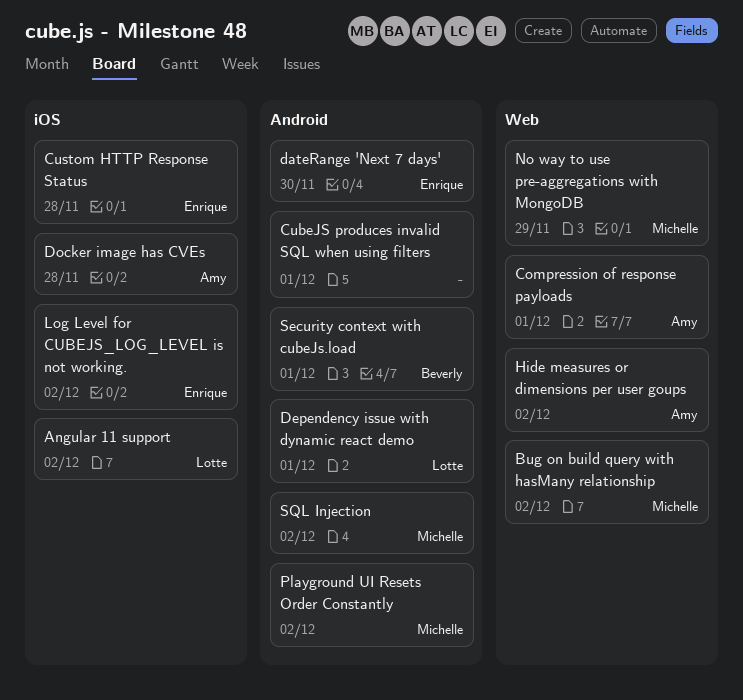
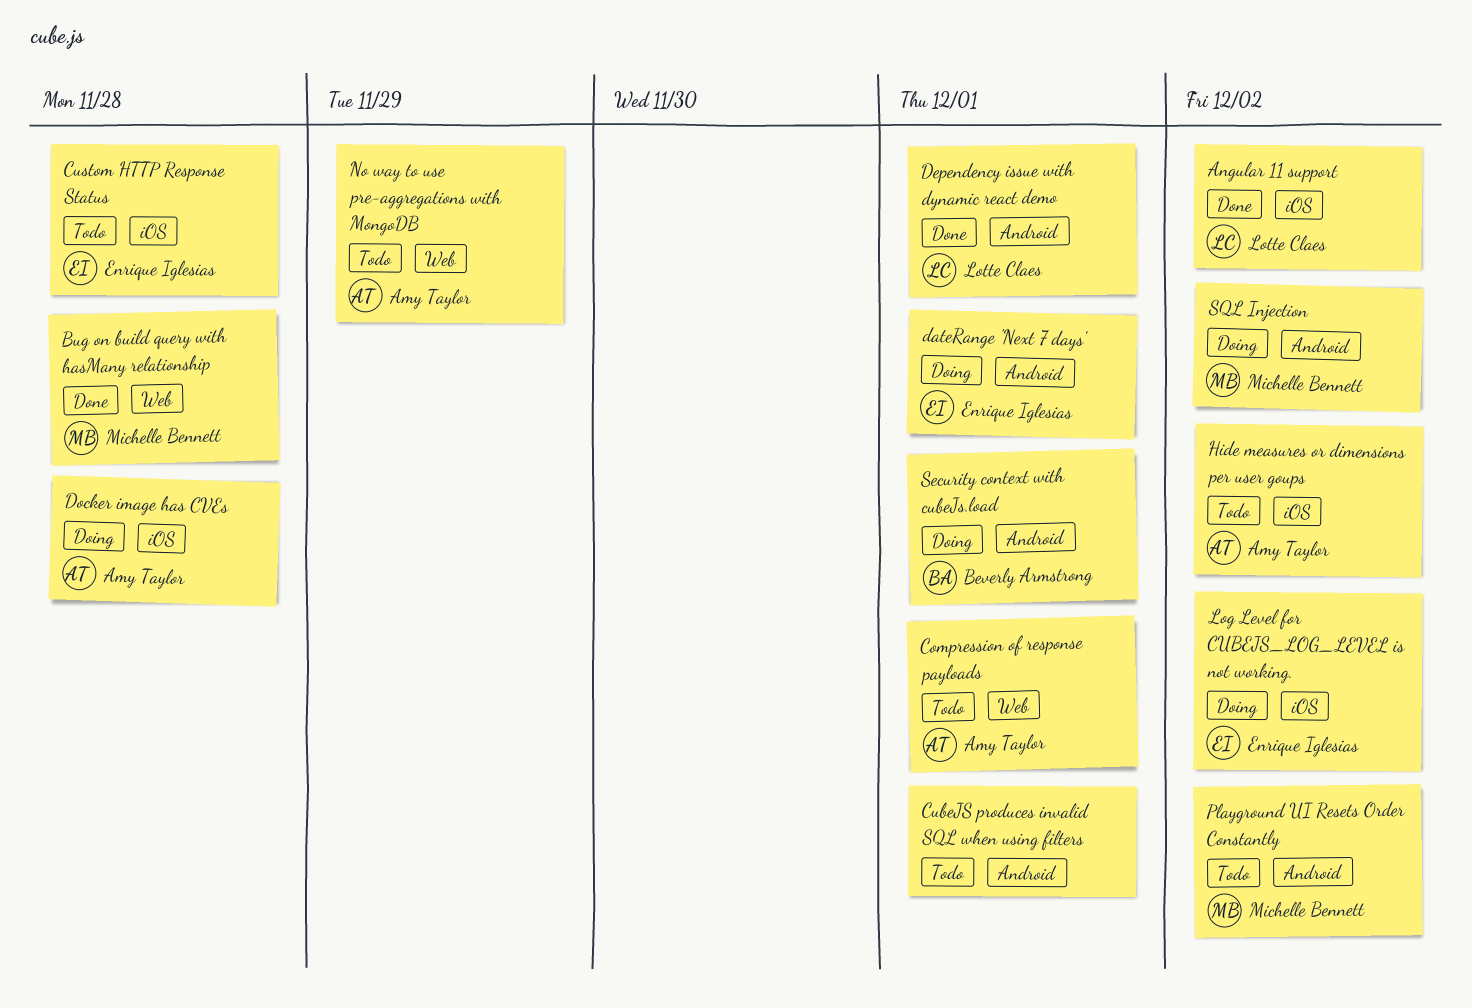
Bug on build query with hasMany relationship, due: Dec 2 -> Nov 28
dateRange 'Next 7 days', due: Nov 30 -> Dec 1
Hide measures or dimensions per user goups, label: Web -> iOS
No way to use pre-aggregations with MongoDB, owner: Michelle Bennett -> Amy Taylor

